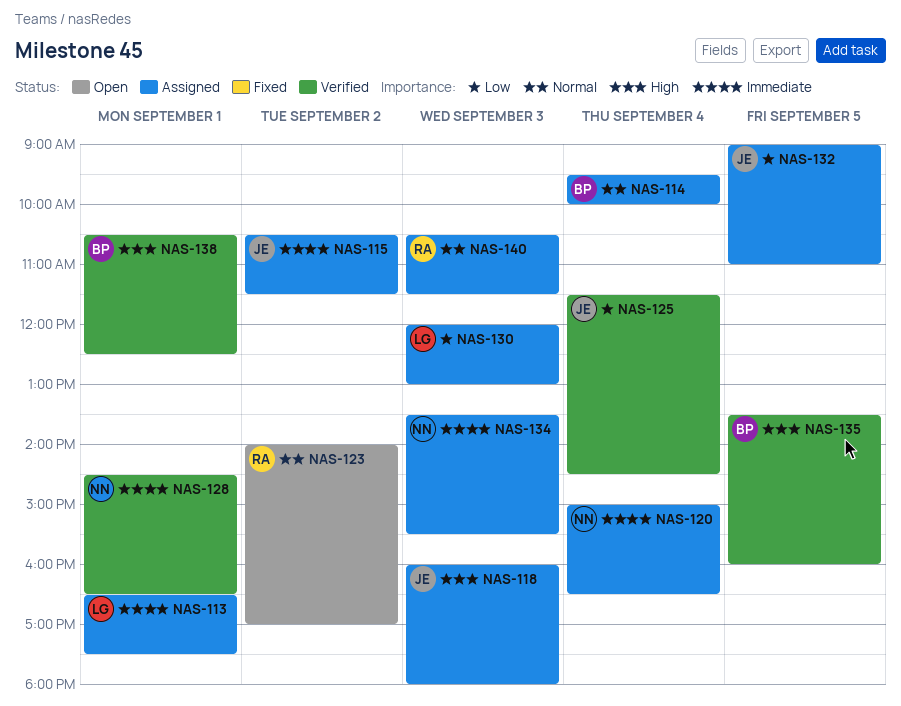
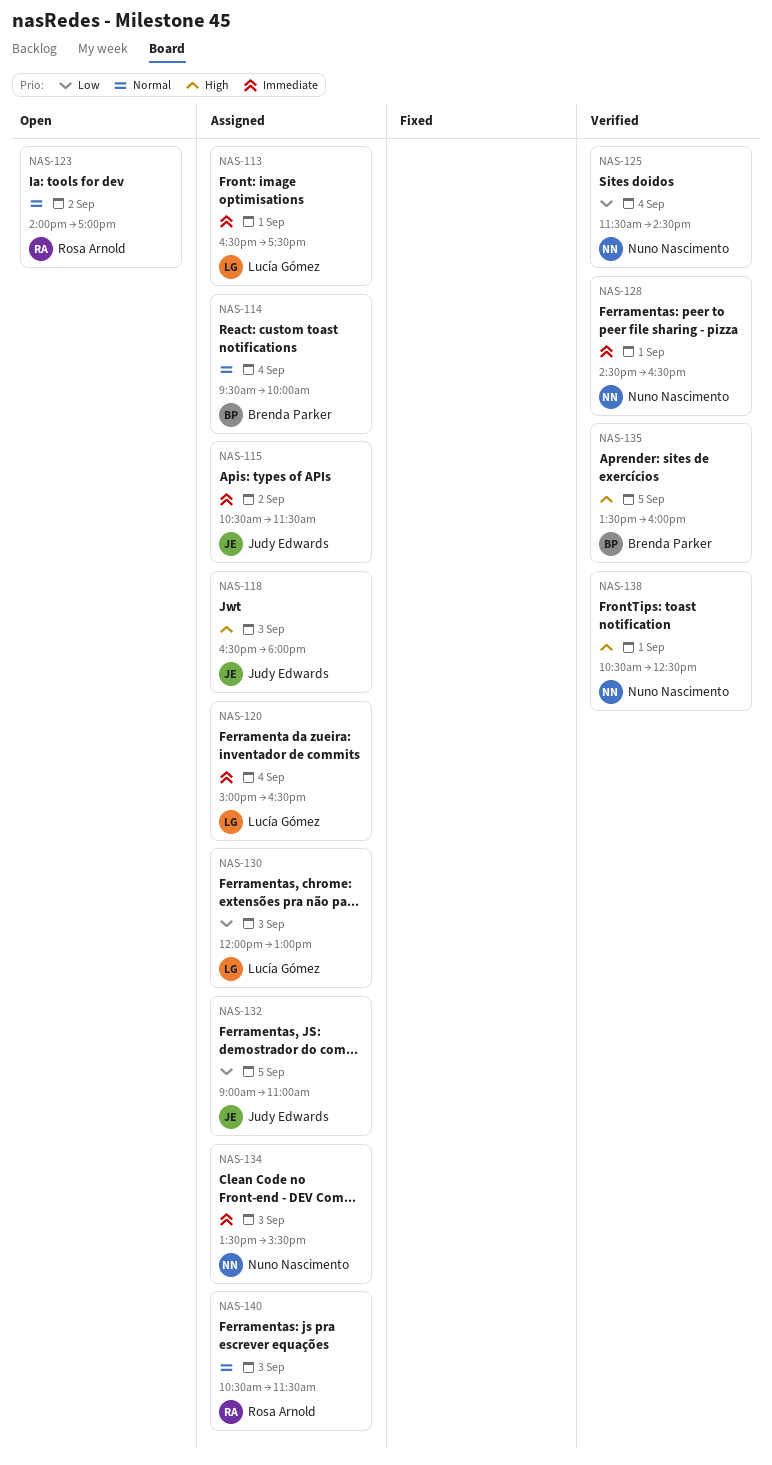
NAS-118, begins: 16:00 -> 16:30
NAS-120, owner: Nuno Nascimento -> Lucía Gómez
NAS-125, owner: Judy Edwards -> Nuno Nascimento
NAS-138, owner: Brenda Parker -> Nuno Nascimento

